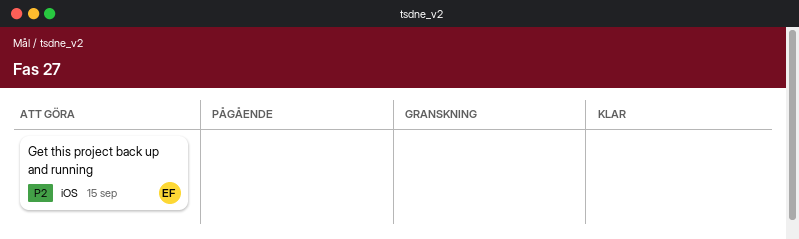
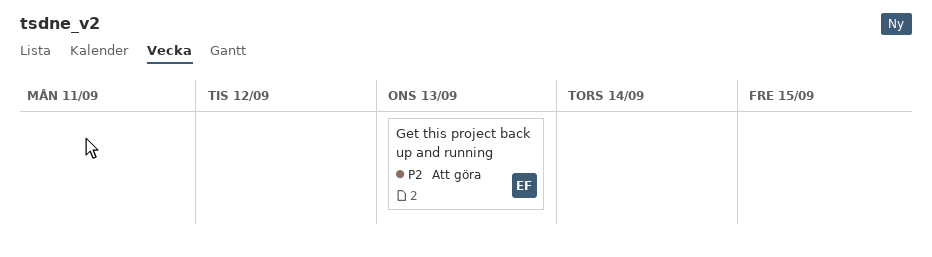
Get this project back up and running, due: Sep 15 -> Sep 13

